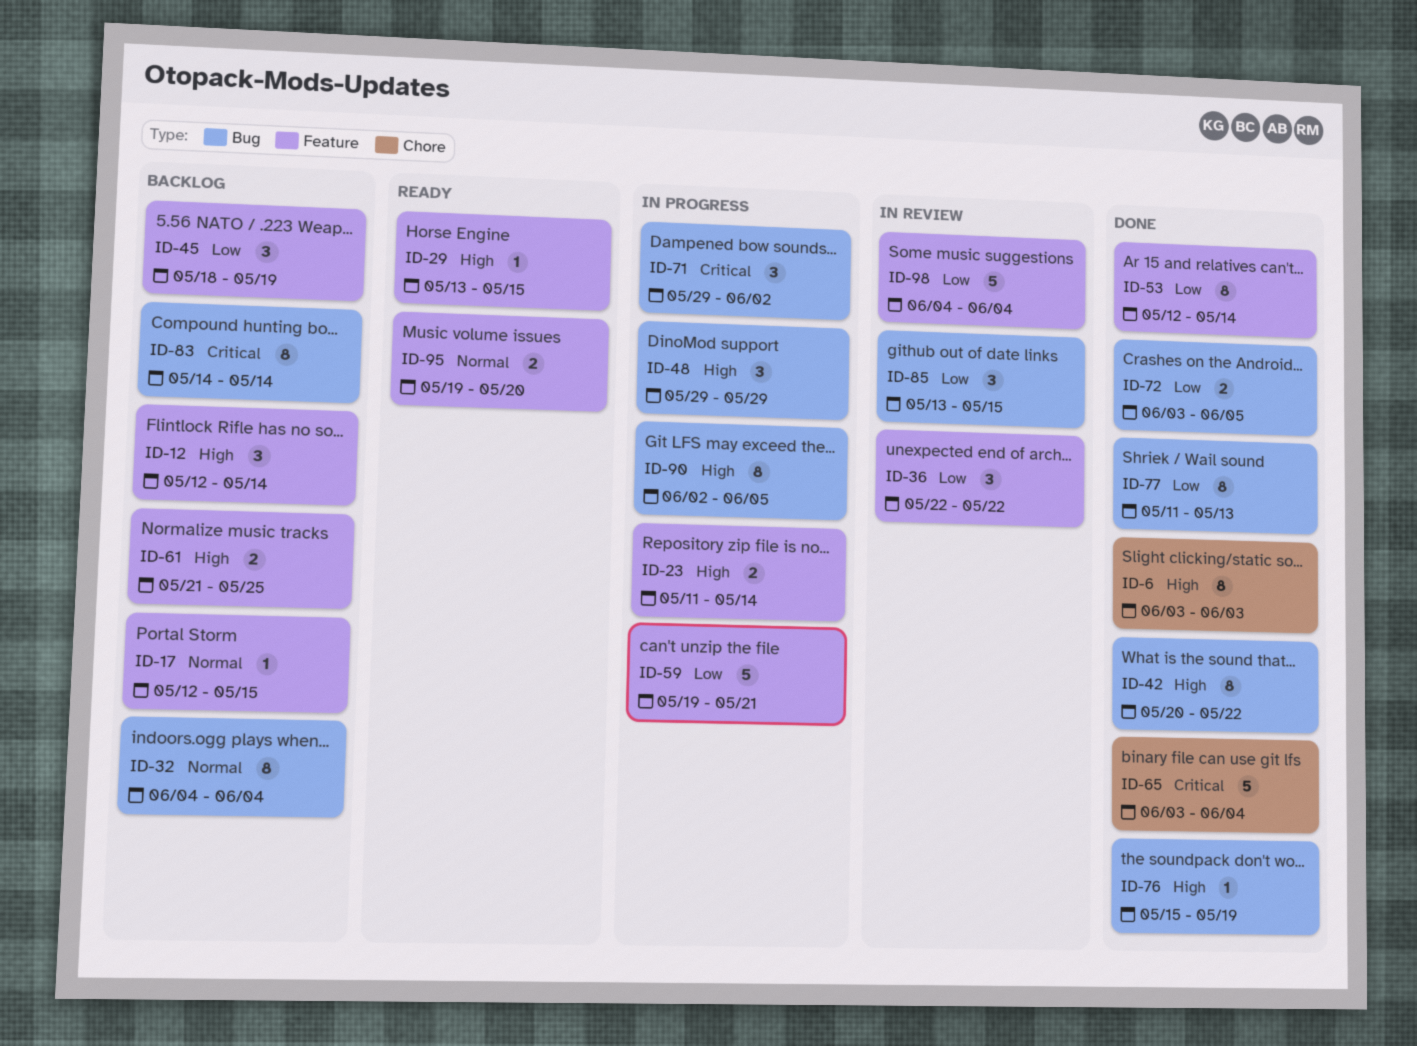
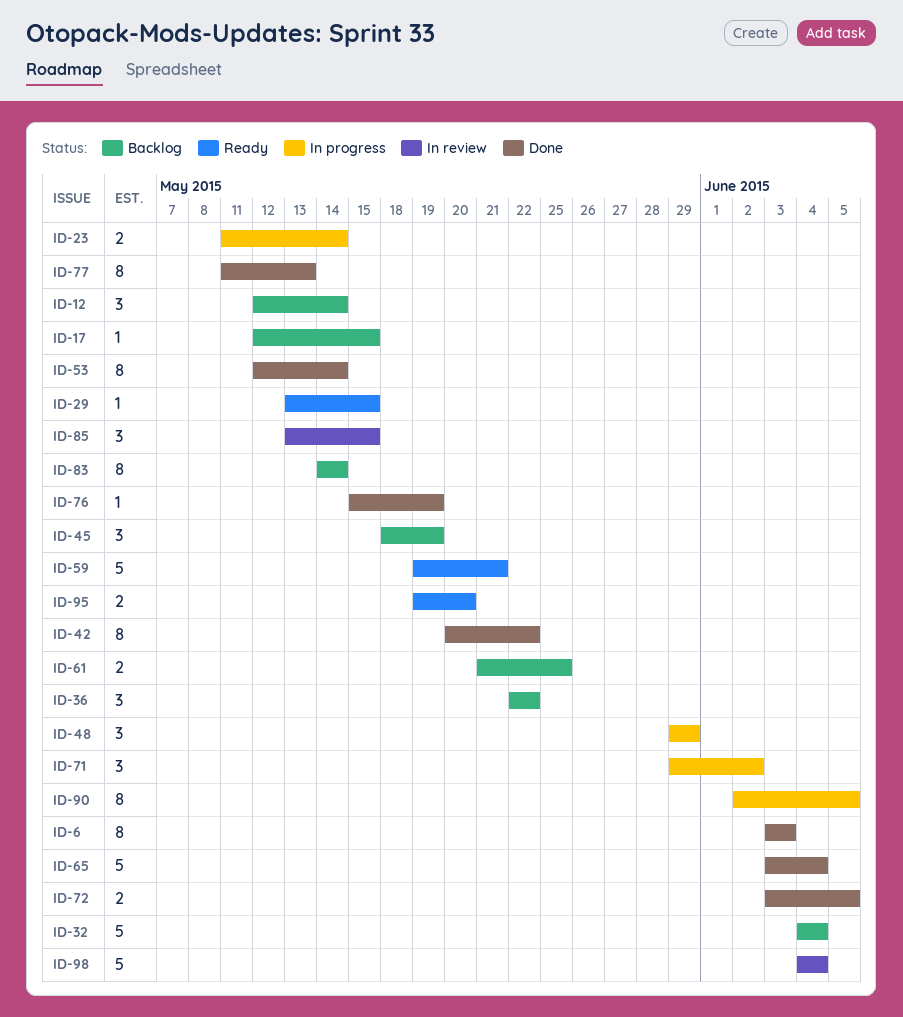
ID-32, estimate: 8 -> 5
ID-36, status: In review -> Backlog
ID-59, status: In progress -> Ready

